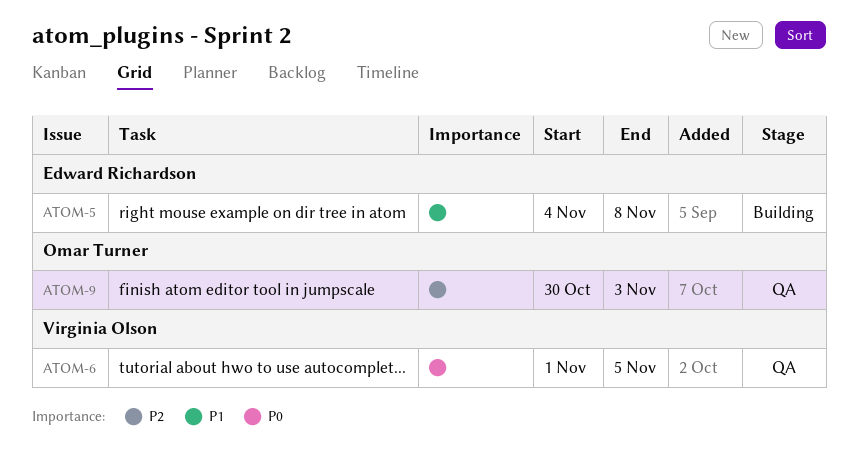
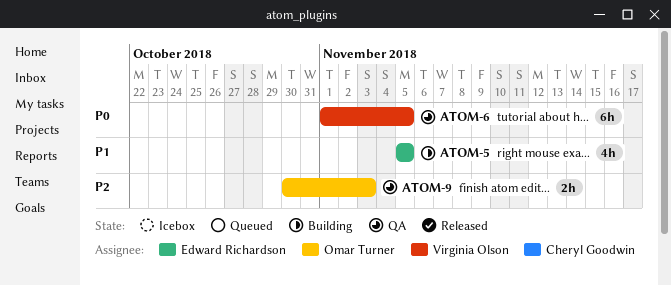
ATOM-5, start: Nov 4 -> Nov 5
ATOM-5, due: Nov 8 -> Nov 5

